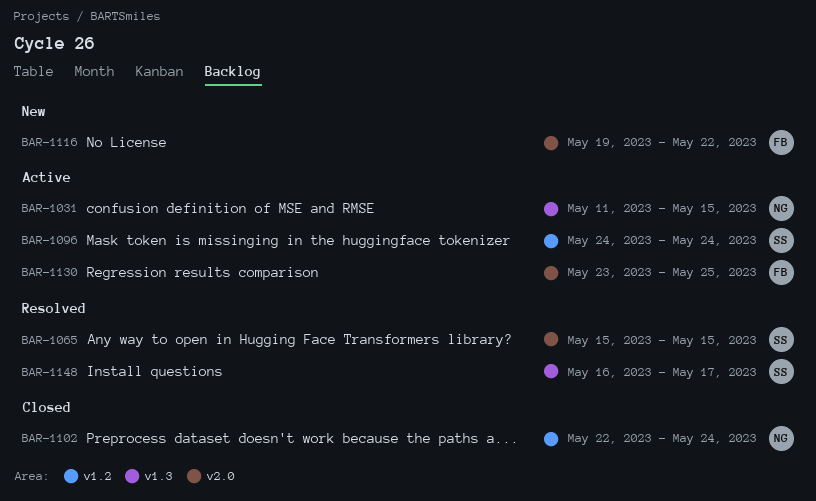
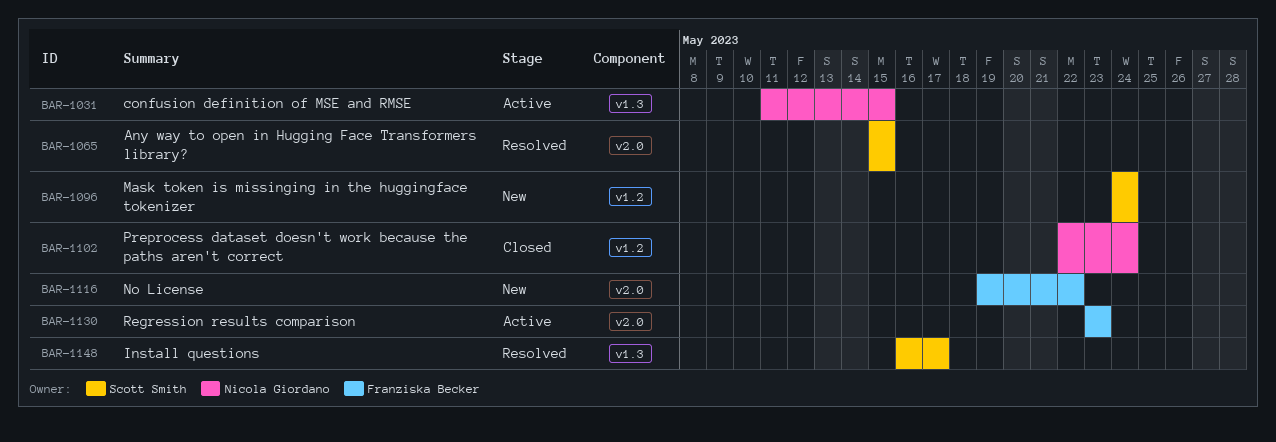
BAR-1096, status: Active -> New
BAR-1130, due: May 25 -> May 23

